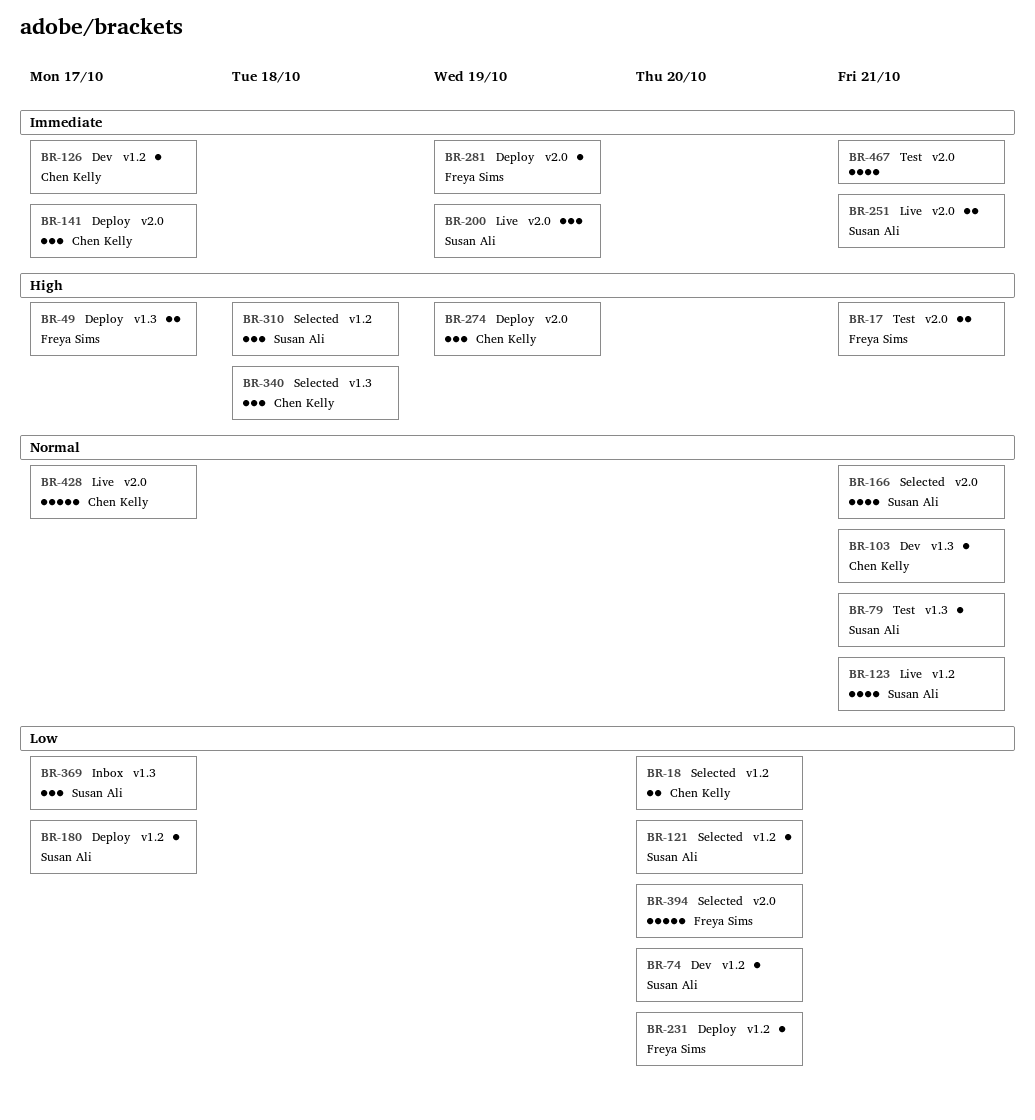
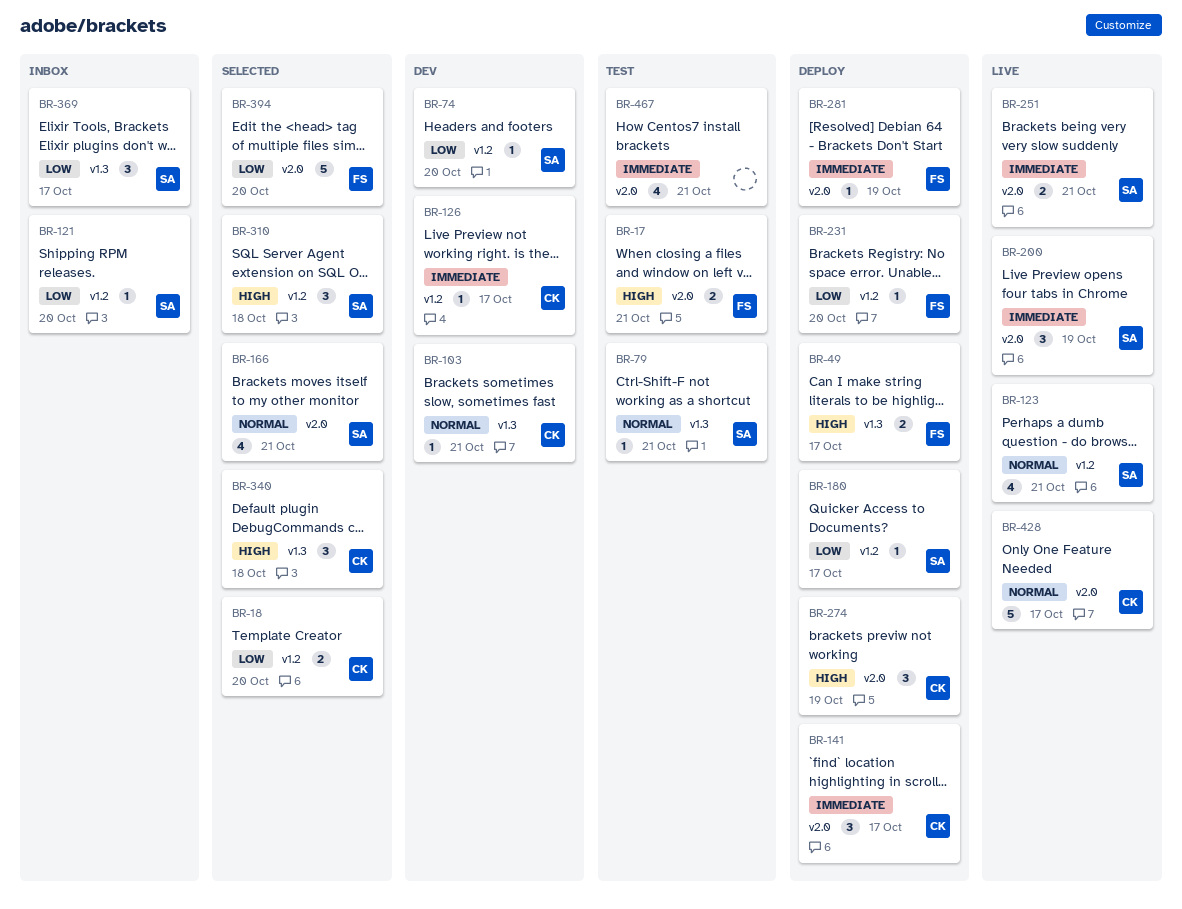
BR-121, status: Selected -> Inbox

